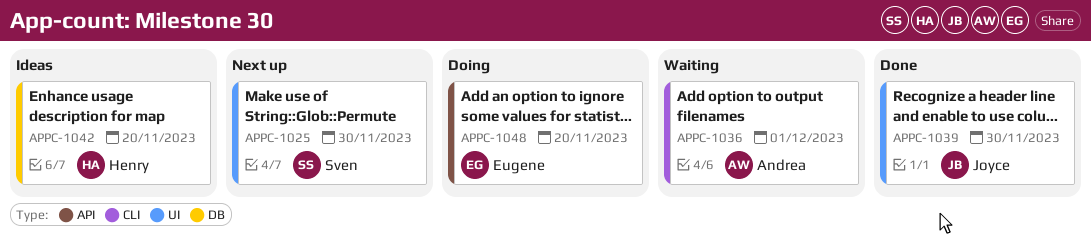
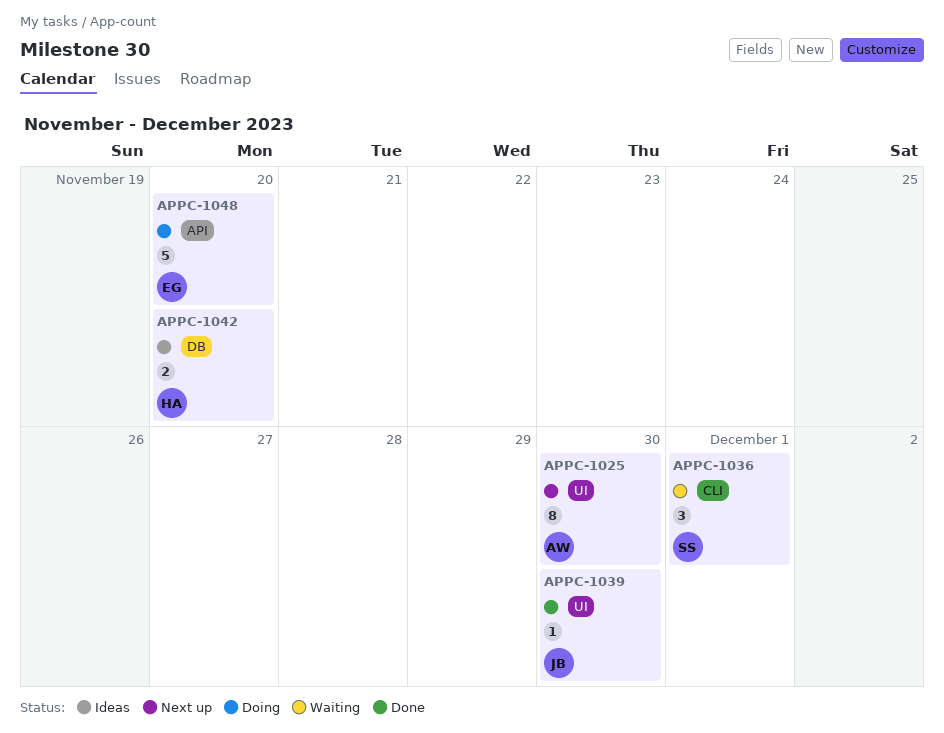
APPC-1025, owner: Sven -> Andrea
APPC-1036, owner: Andrea -> Sven

